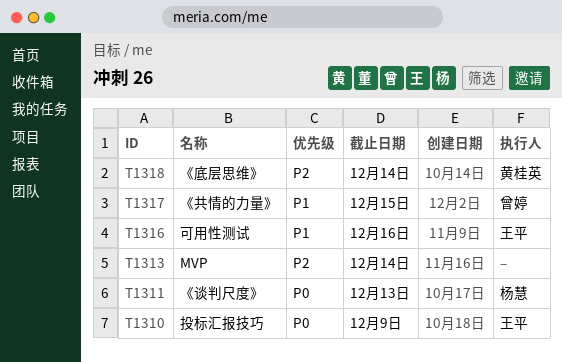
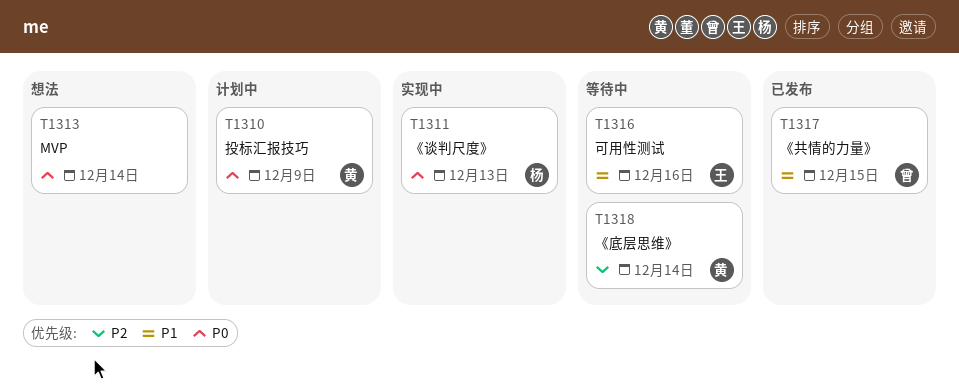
T1310, owner: 王平 -> 黄桂英
T1313, priority: P2 -> P0

